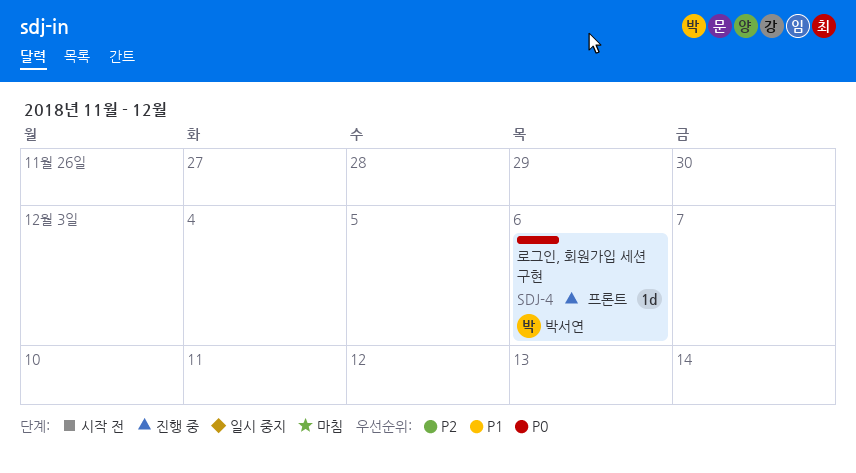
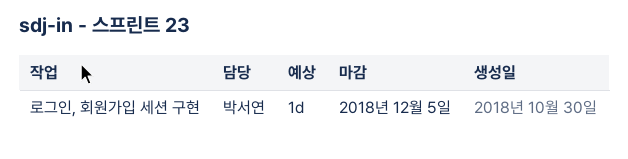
로그인, 회원가입 세션 구현, due: Dec 6 -> Dec 5

